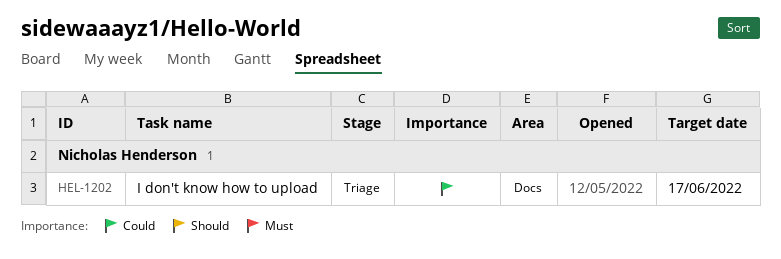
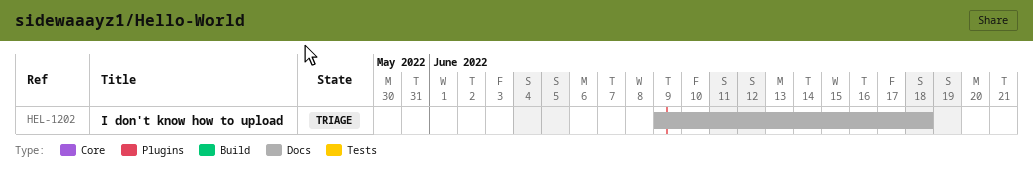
HEL-1202, due: Jun 17 -> Jun 18

